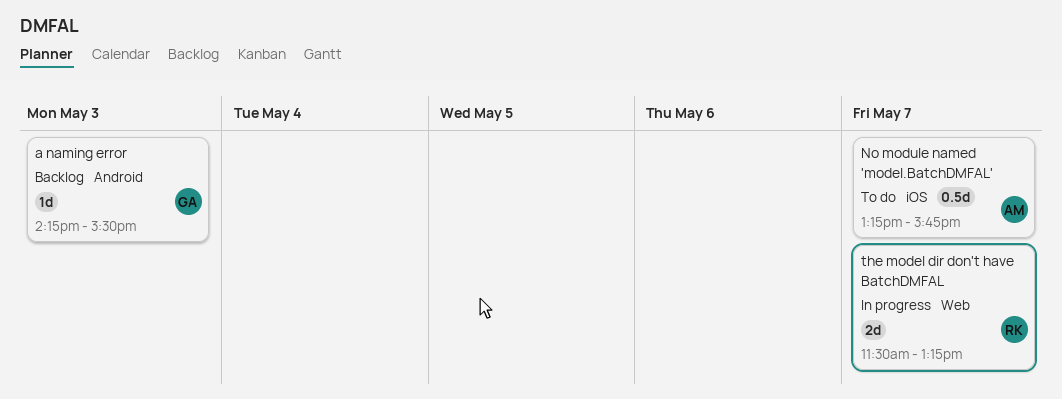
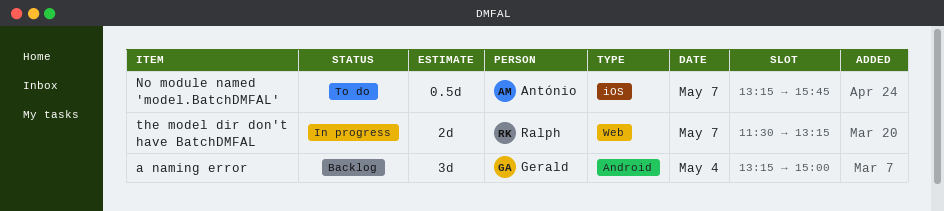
a naming error, estimate: 1d -> 3d
a naming error, day: May 3 -> May 4
a naming error, begins: 14:15 -> 13:15
a naming error, ends: 15:30 -> 15:00

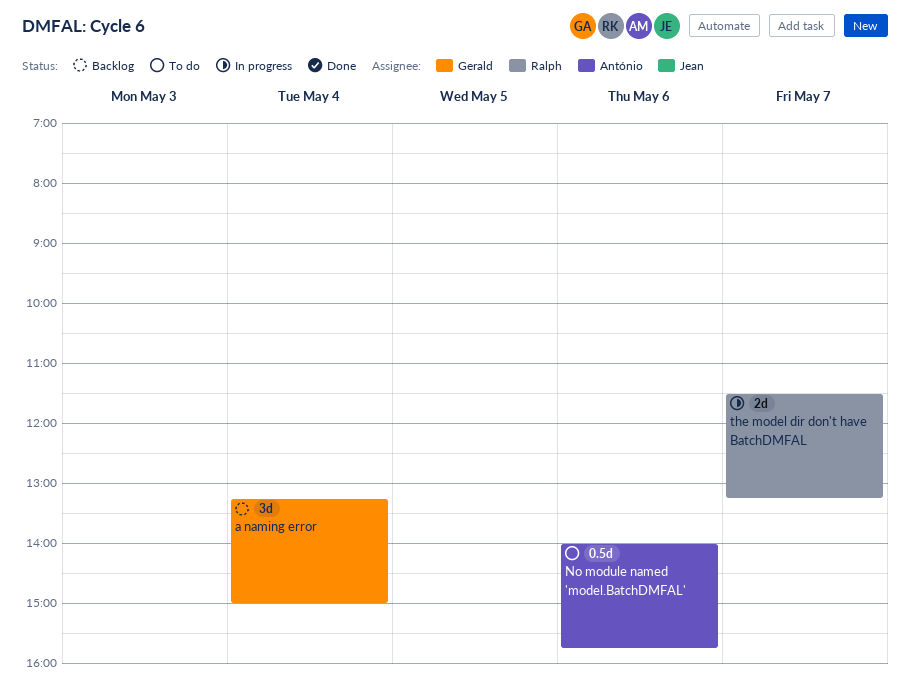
No module named 'model.BatchDMFAL', day: May 7 -> May 6
No module named 'model.BatchDMFAL', begins: 13:15 -> 14:00

